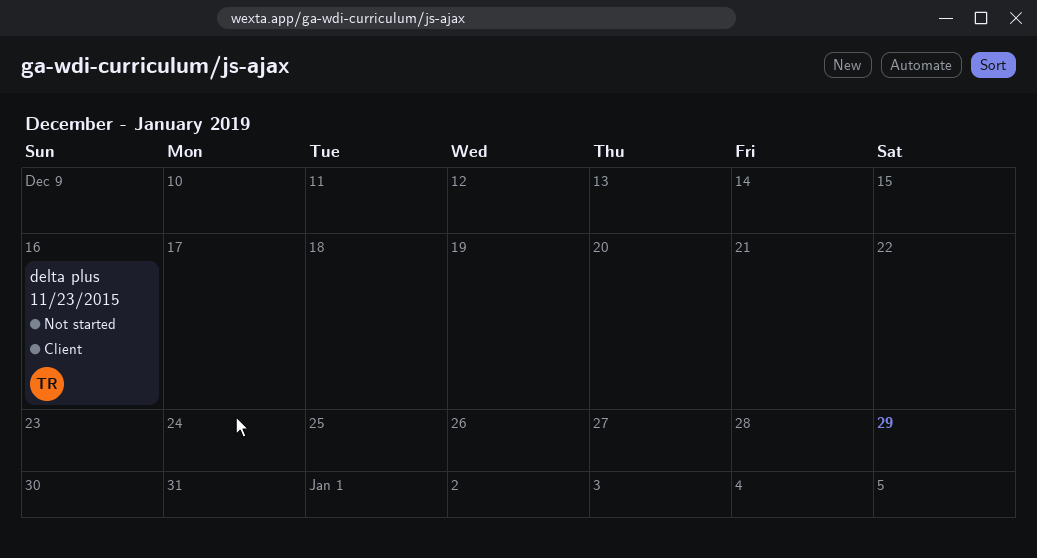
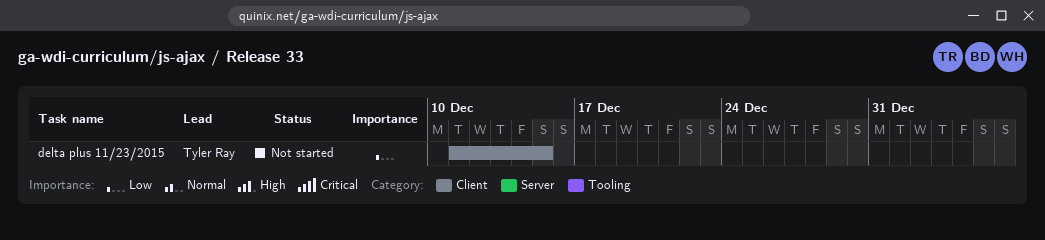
delta plus 11/23/2015, due: Dec 16 -> Dec 15

